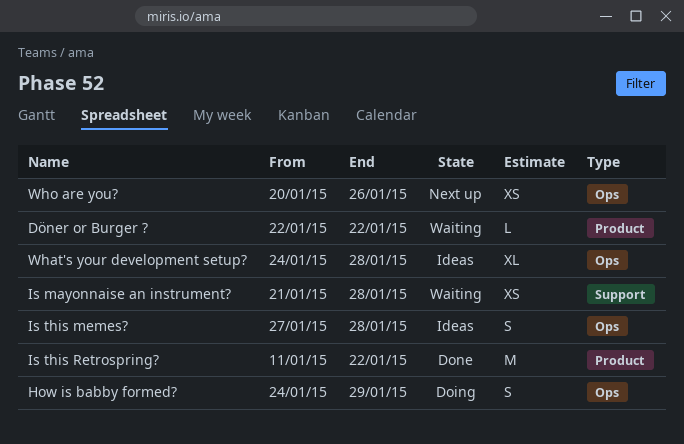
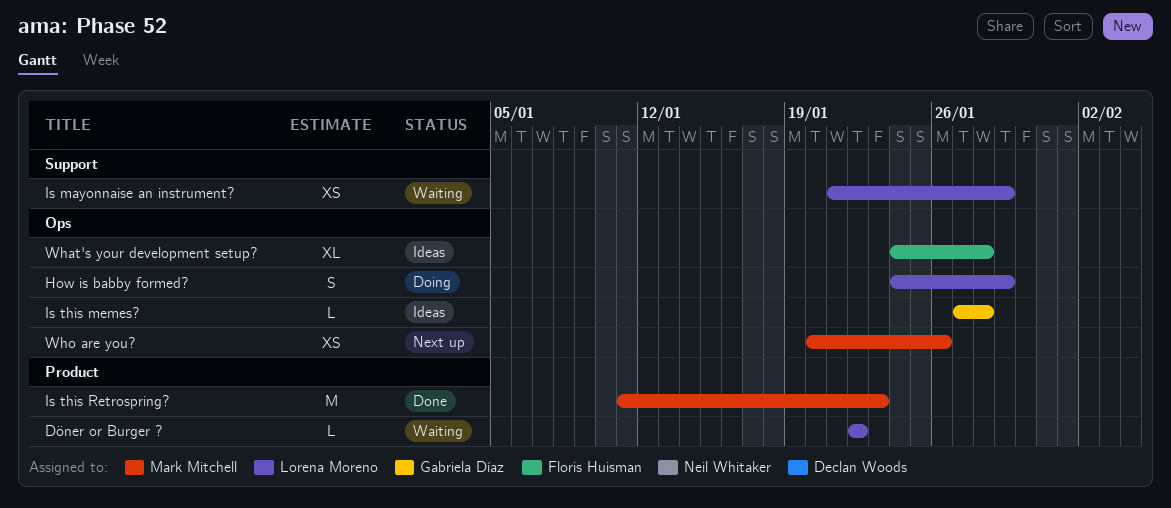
Is mayonnaise an instrument?, due: Jan 28 -> Jan 29
Is this memes?, estimate: S -> L
Is this Retrospring?, due: Jan 22 -> Jan 23

